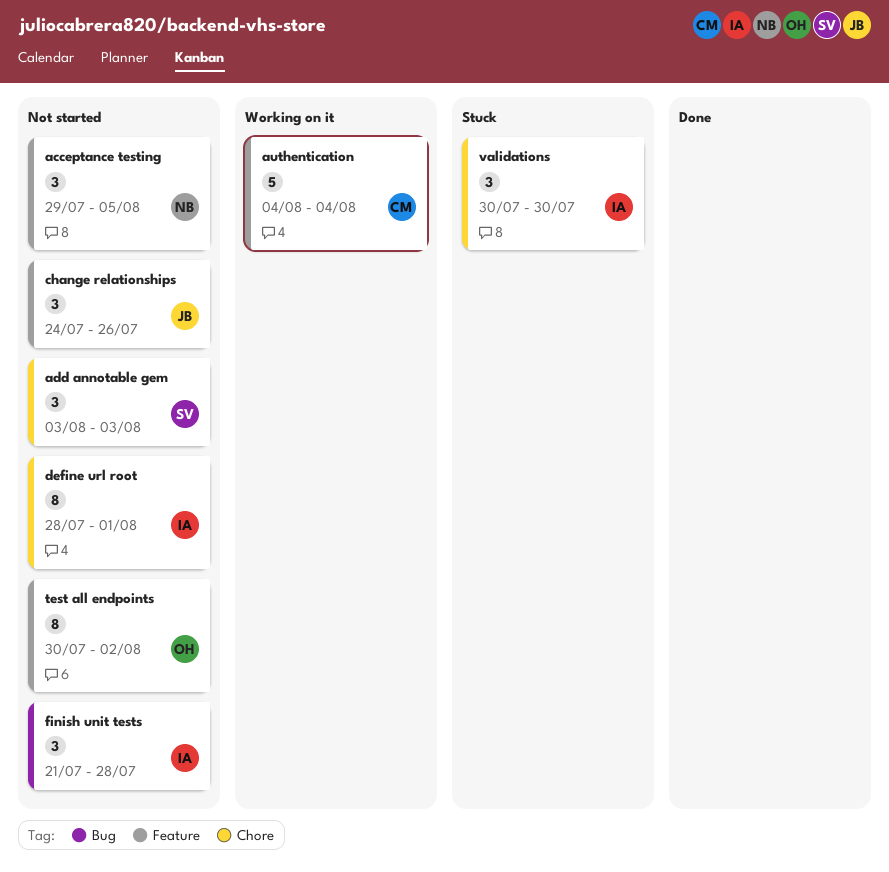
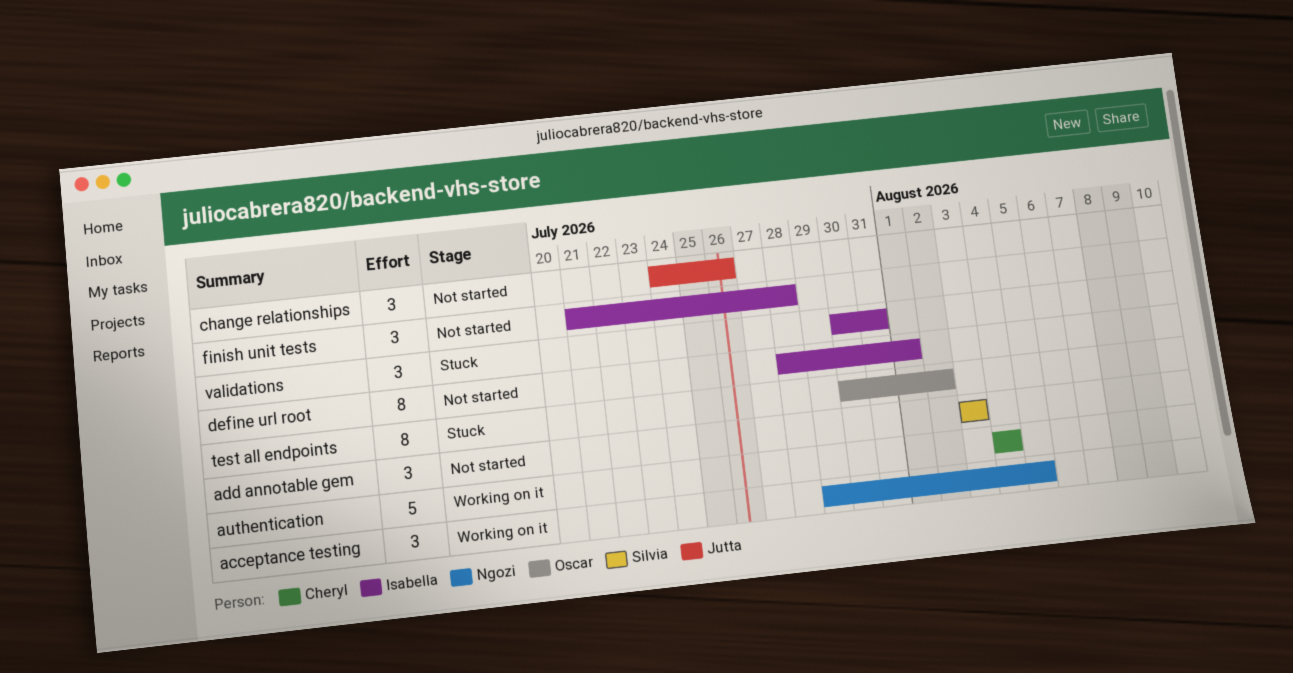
acceptance testing, status: Not started -> Working on it
test all endpoints, status: Not started -> Stuck
validations, due: Jul 30 -> Jul 31

